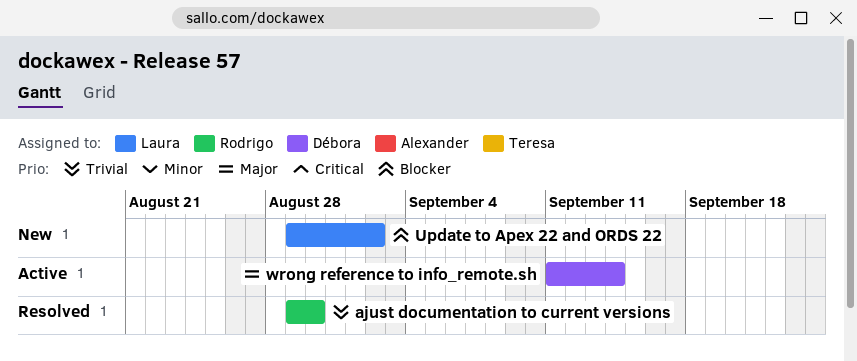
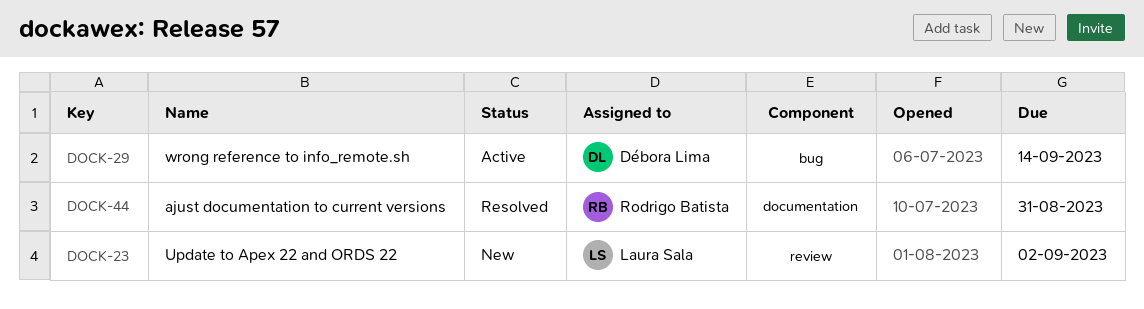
ajust documentation to current versions, due: Aug 30 -> Aug 31

